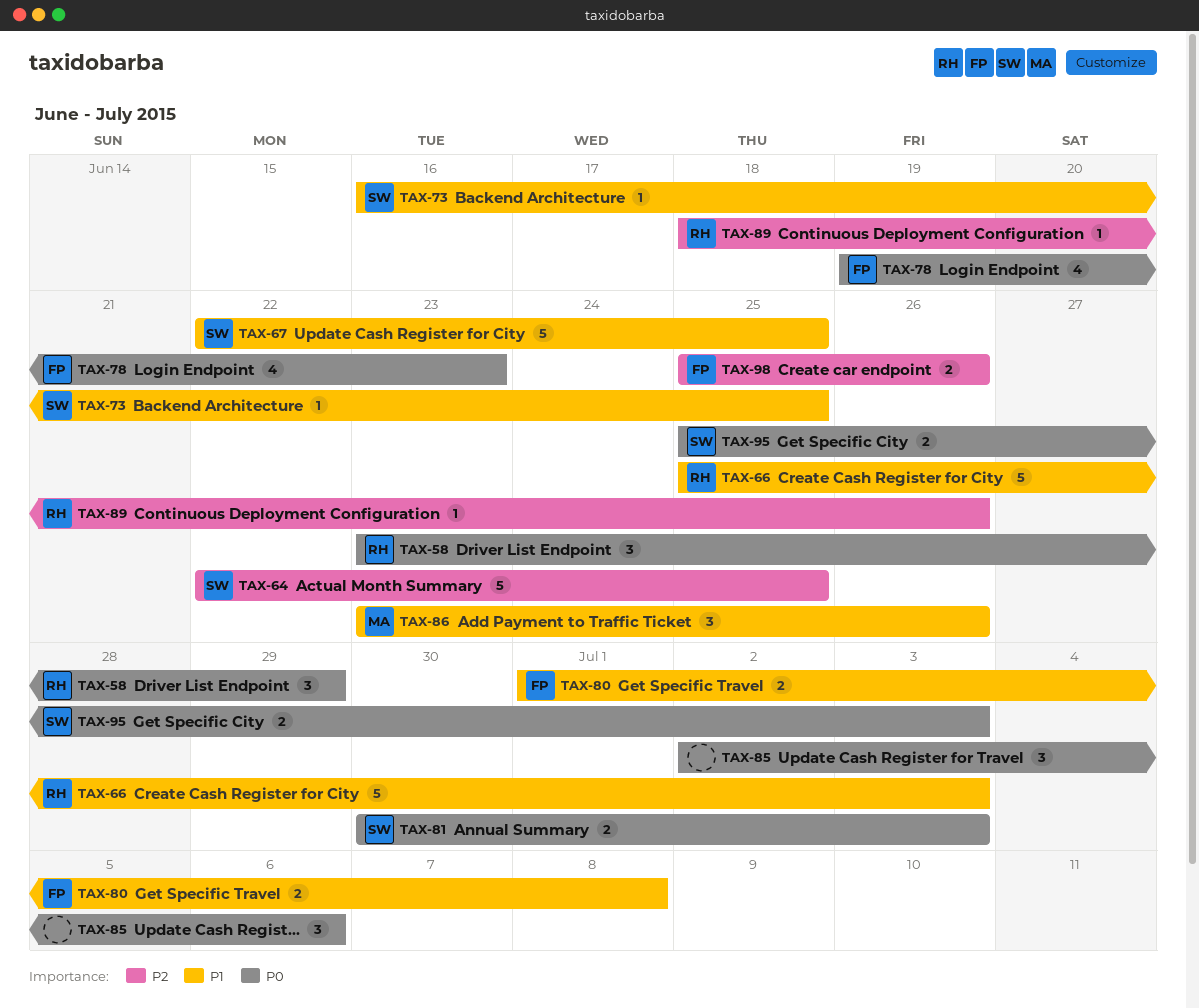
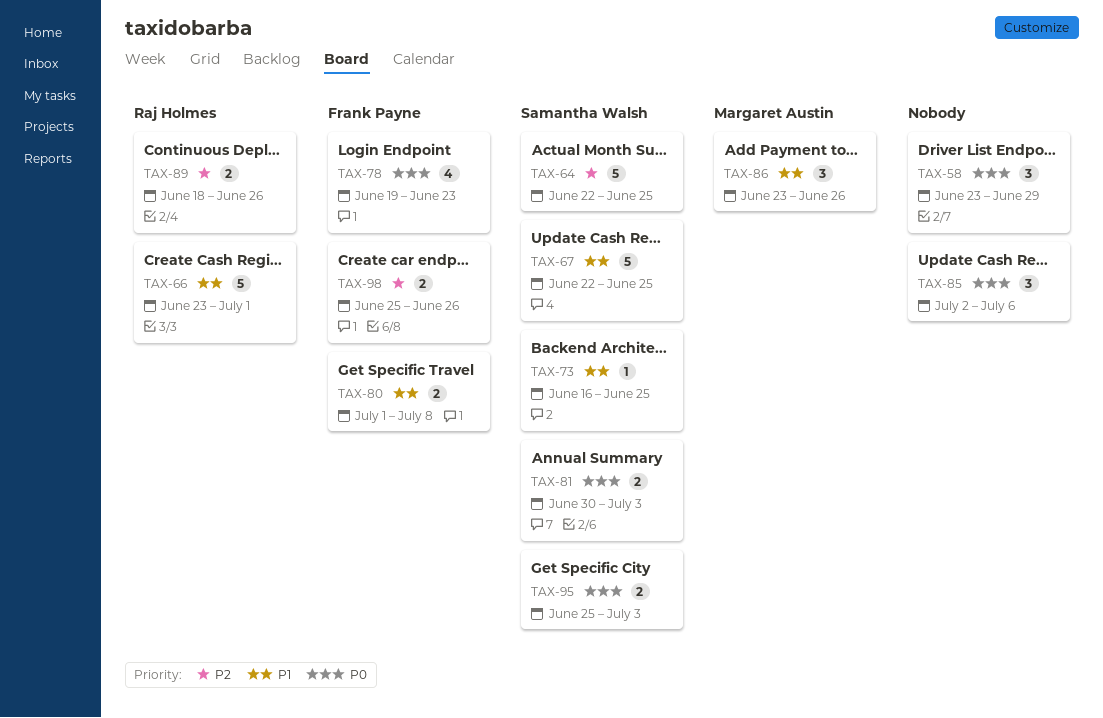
TAX-58, owner: Raj Holmes -> none
TAX-66, start: Jun 25 -> Jun 23
TAX-66, due: Jul 3 -> Jul 1
TAX-89, estimate: 1 -> 2

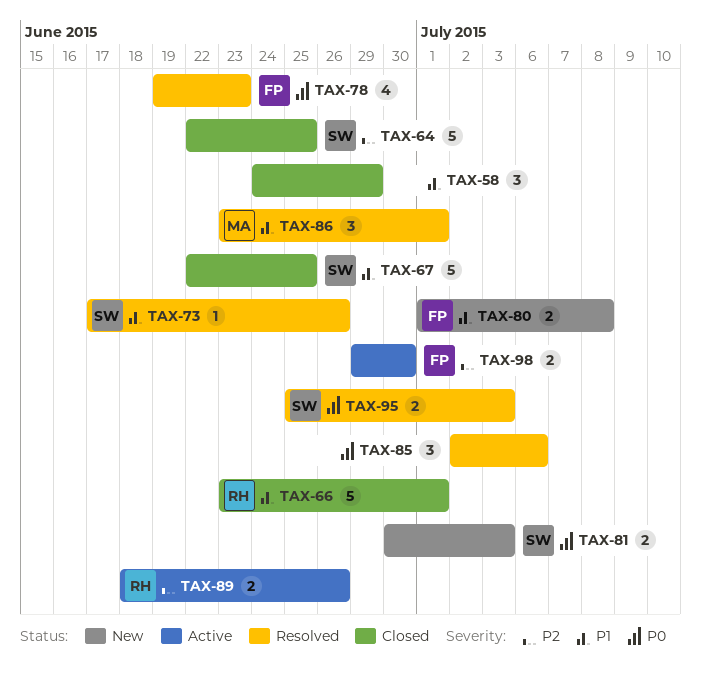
TAX-58, priority: P0 -> P1
TAX-58, start: Jun 23 -> Jun 24
TAX-73, start: Jun 16 -> Jun 17
TAX-73, due: Jun 25 -> Jun 26
TAX-86, due: Jun 26 -> Jul 1
TAX-98, start: Jun 25 -> Jun 29
TAX-98, due: Jun 26 -> Jun 30

